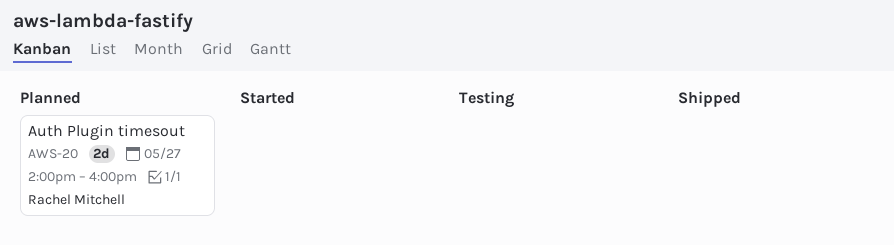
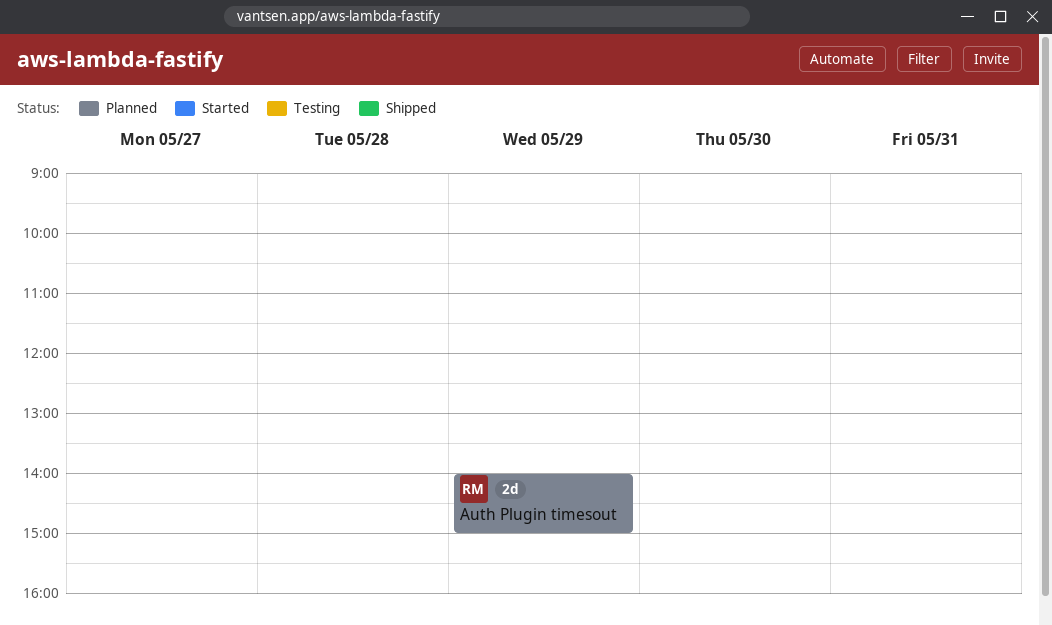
Auth Plugin timesout, day: May 27 -> May 29
Auth Plugin timesout, ends: 16:00 -> 15:00

